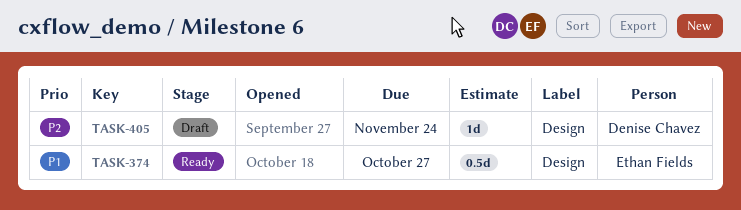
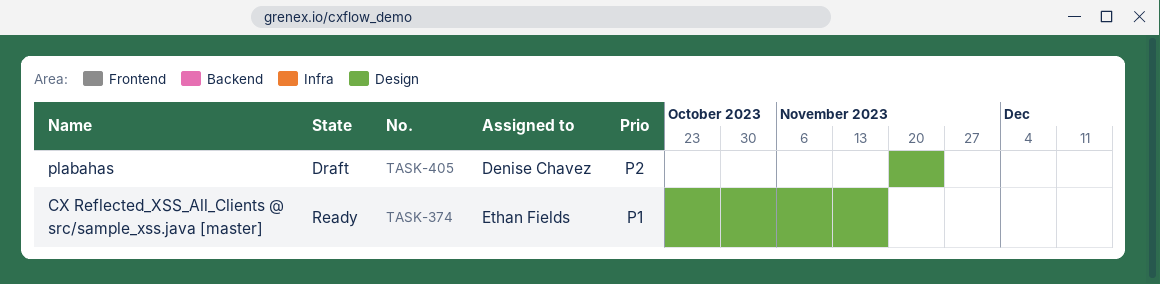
TASK-374, due: Oct 27 -> Nov 17

